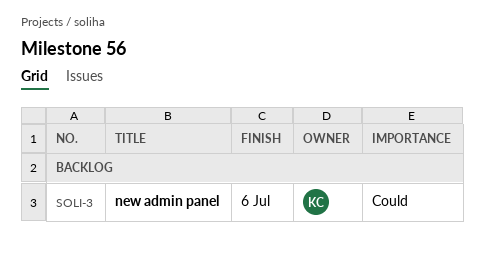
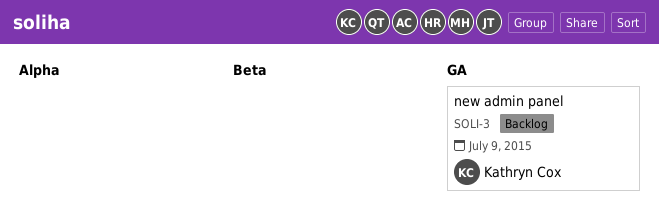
SOLI-3, due: Jul 6 -> Jul 9

